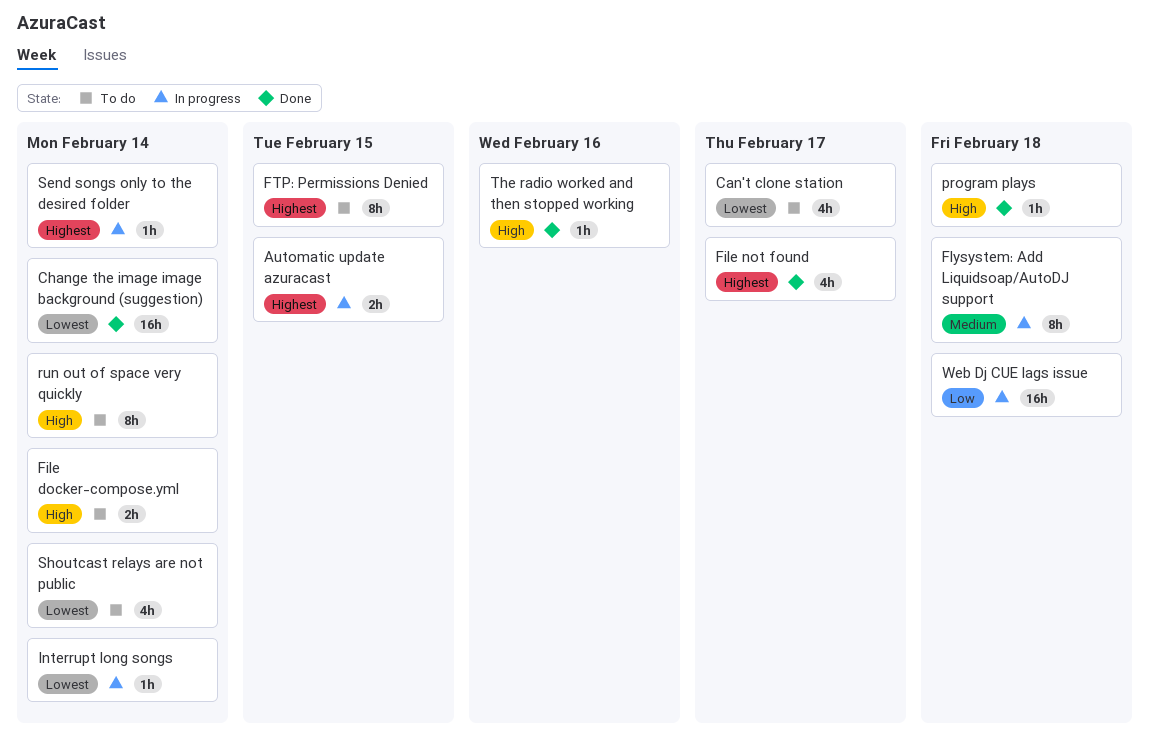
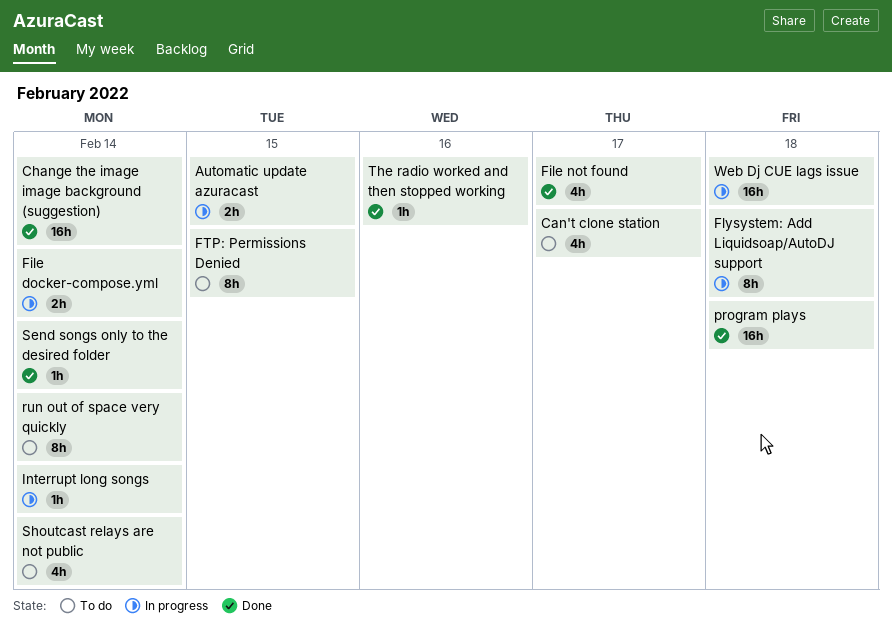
File docker-compose.yml, status: To do -> In progress
program plays, estimate: 1h -> 16h
Send songs only to the desired folder, status: In progress -> Done

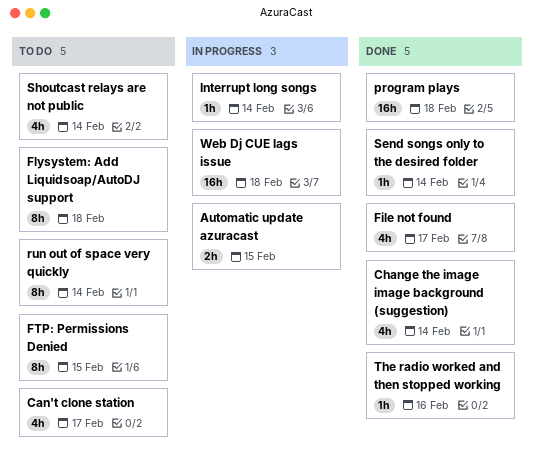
Change the image image background (suggestion), estimate: 16h -> 4h
File docker-compose.yml: present -> none
Flysystem: Add Liquidsoap/AutoDJ support, status: In progress -> To do

